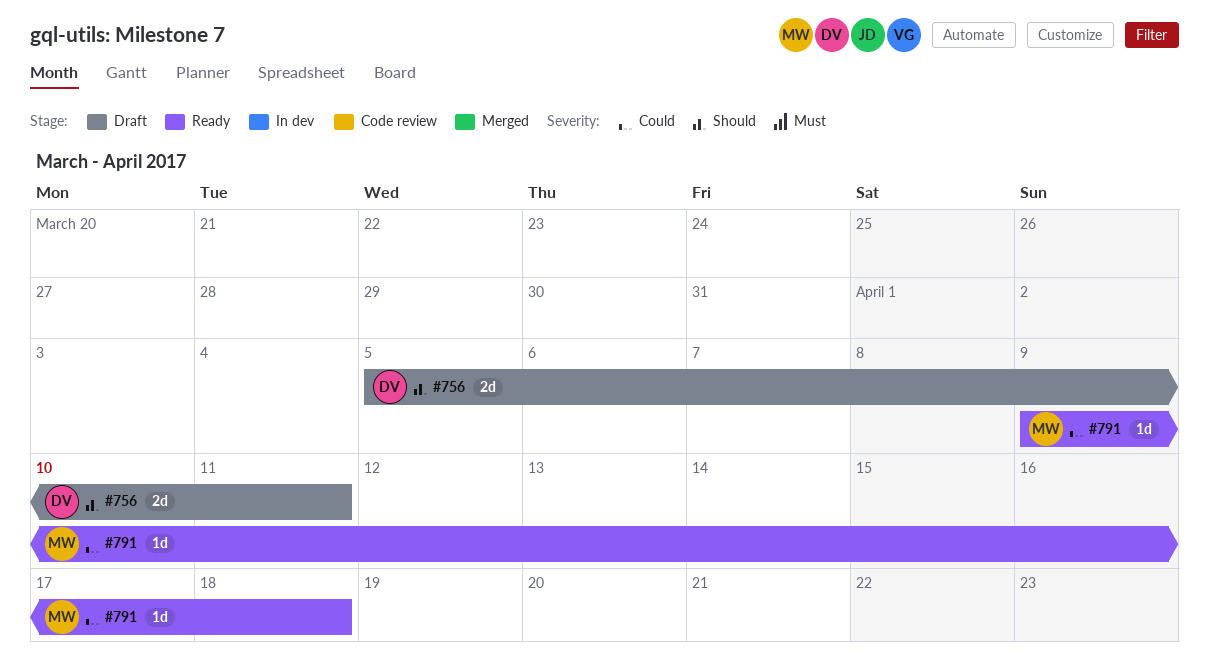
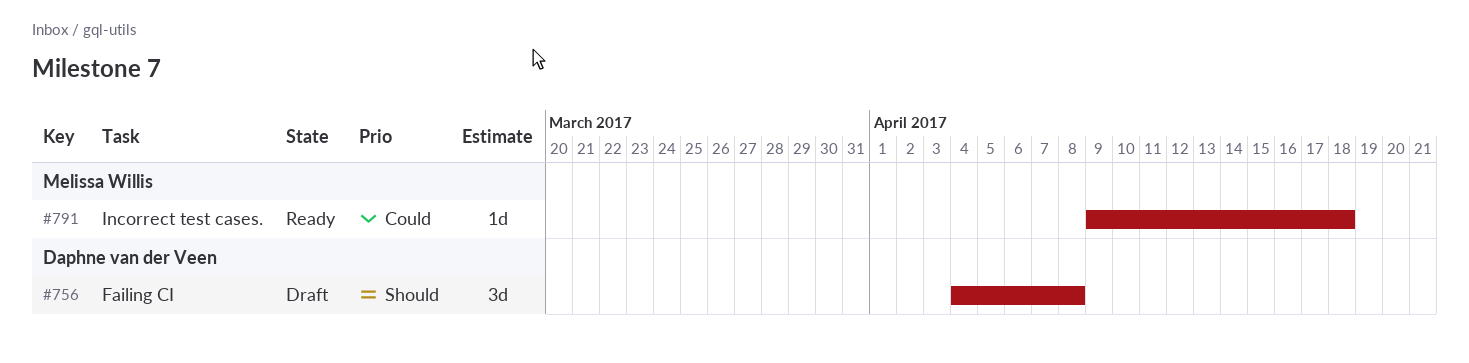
#756, estimate: 2d -> 3d
#756, start: Apr 5 -> Apr 4
#756, due: Apr 11 -> Apr 8

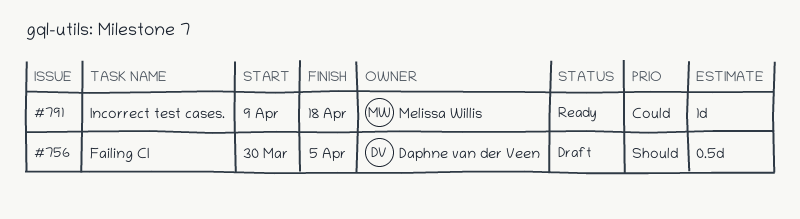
#756, estimate: 3d -> 0.5d
#756, start: Apr 4 -> Mar 30
#756, due: Apr 8 -> Apr 5

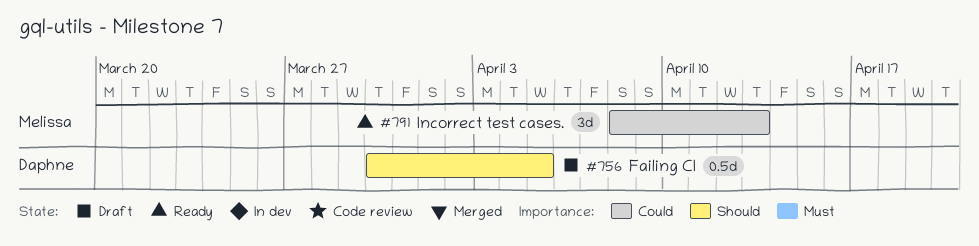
#791, estimate: 1d -> 3d
#791, start: Apr 9 -> Apr 8
#791, due: Apr 18 -> Apr 13

